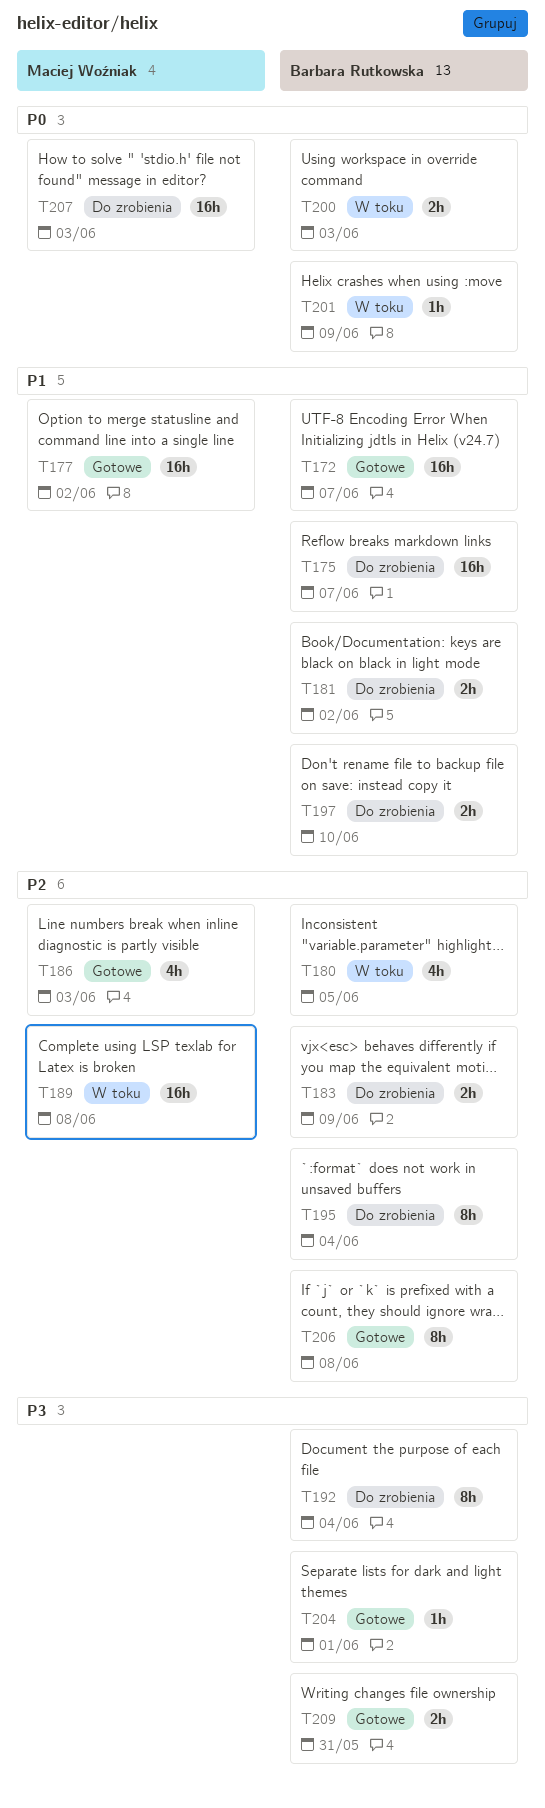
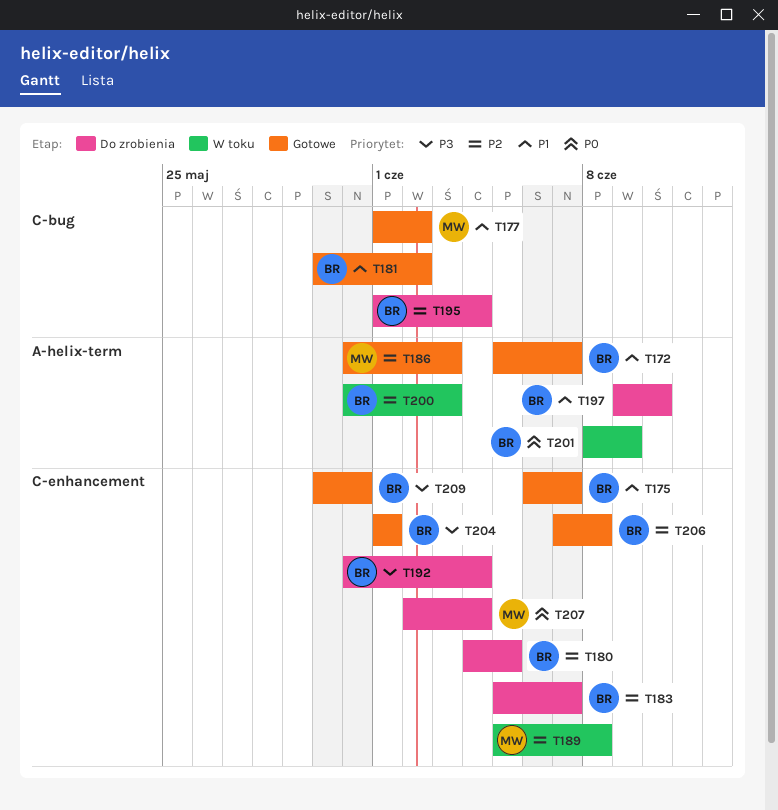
T175, status: Do zrobienia -> Gotowe
T180, status: W toku -> Do zrobienia
T181, status: Do zrobienia -> Gotowe
T183, due: Jun 9 -> Jun 7
T200, priority: P0 -> P2
T207, due: Jun 3 -> Jun 4

